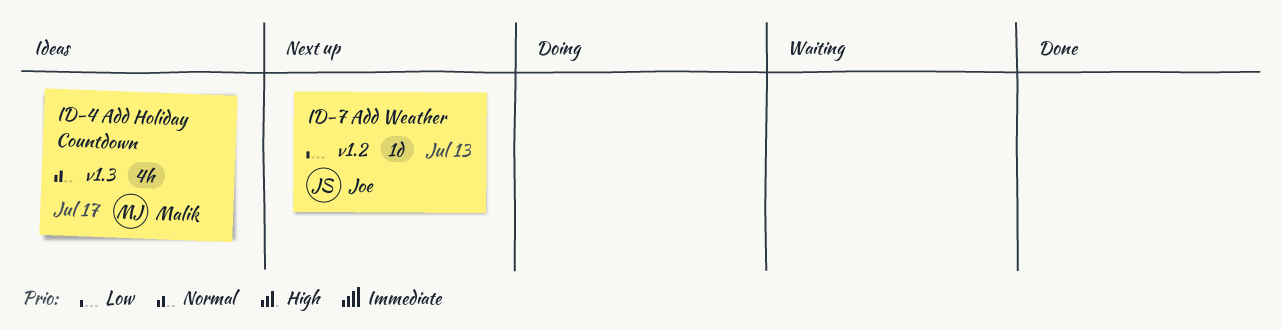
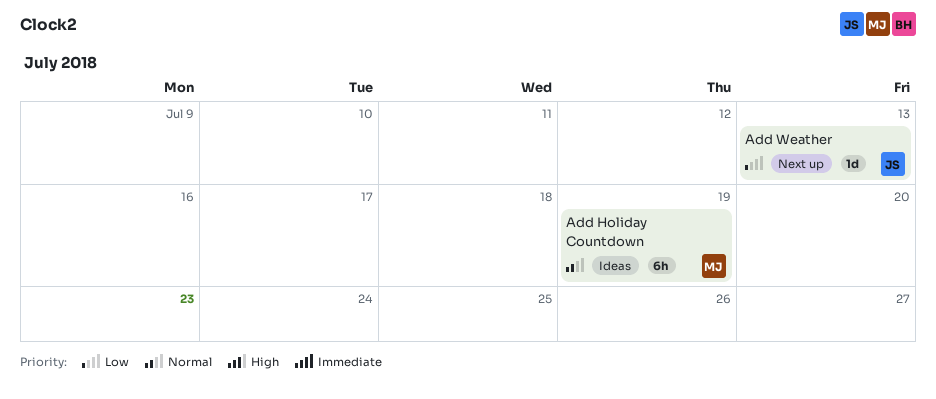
Add Holiday Countdown, estimate: 4h -> 6h
Add Holiday Countdown, due: Jul 17 -> Jul 19

